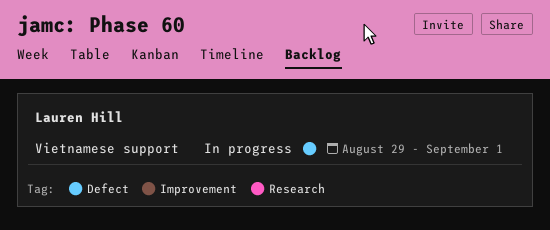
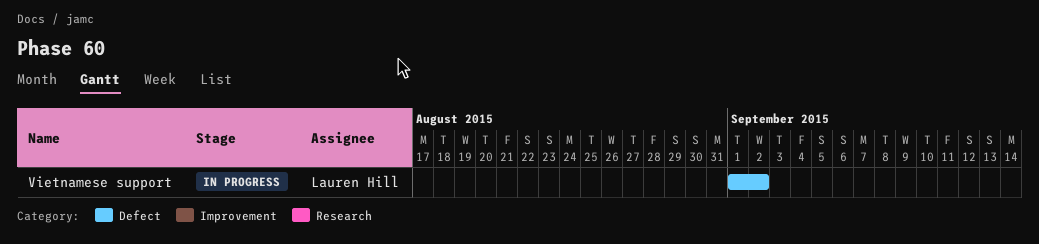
Vietnamese support, start: Aug 29 -> Sep 1
Vietnamese support, due: Sep 1 -> Sep 2

